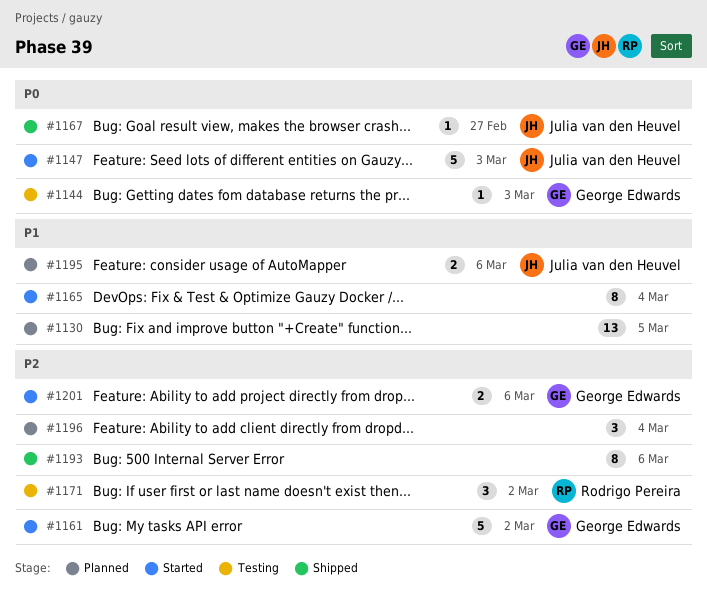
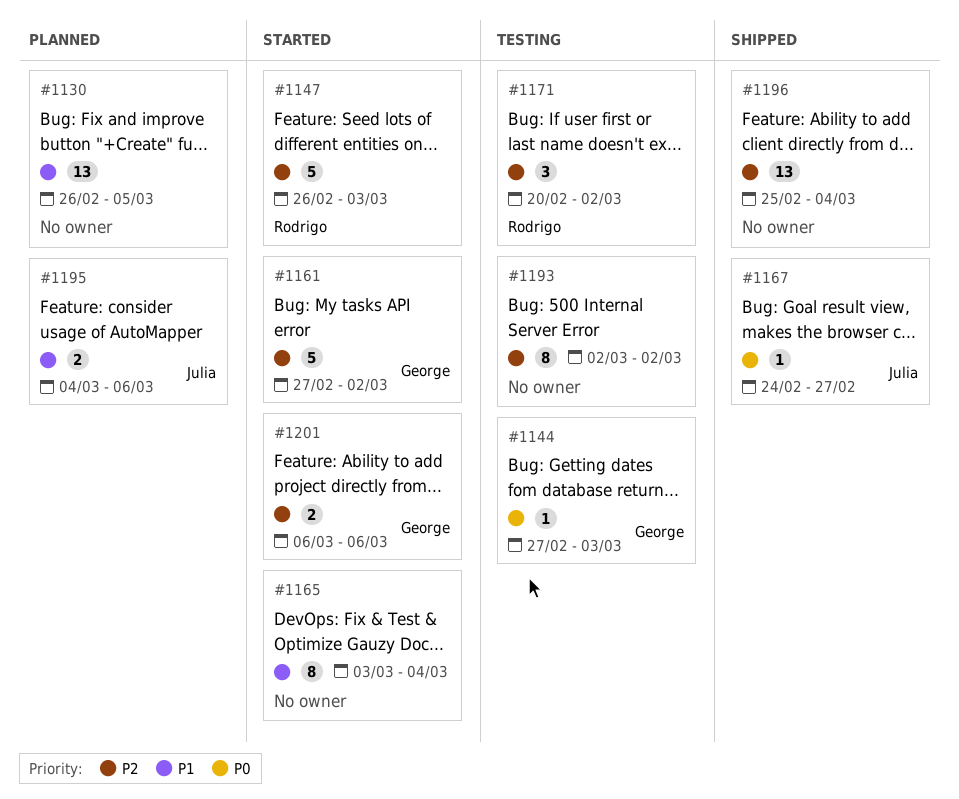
#1147, owner: Julia van den Heuvel -> Rodrigo Pereira
#1147, priority: P0 -> P2
#1193, status: Shipped -> Testing
#1193, due: Mar 6 -> Mar 2
#1196, status: Planned -> Shipped
#1196, estimate: 3 -> 13

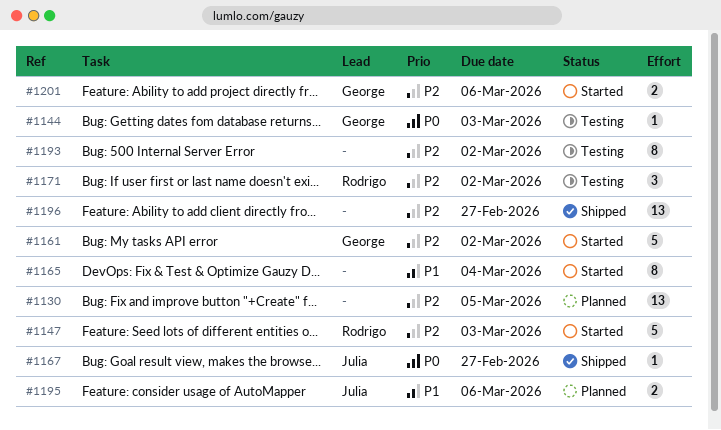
#1130, priority: P1 -> P2
#1196, due: Mar 4 -> Feb 27

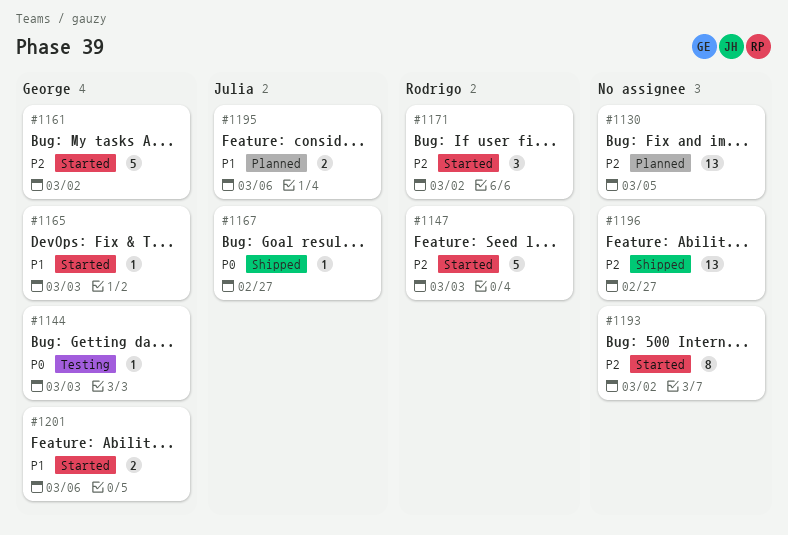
#1165, owner: none -> George
#1165, estimate: 8 -> 1
#1165, due: Mar 4 -> Mar 3
#1171, status: Testing -> Started
#1193, status: Testing -> Started
#1201, priority: P2 -> P1

